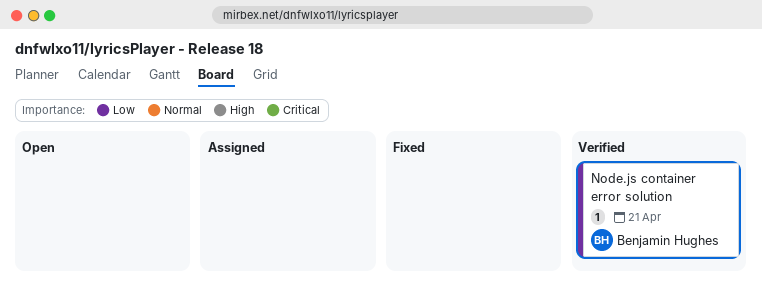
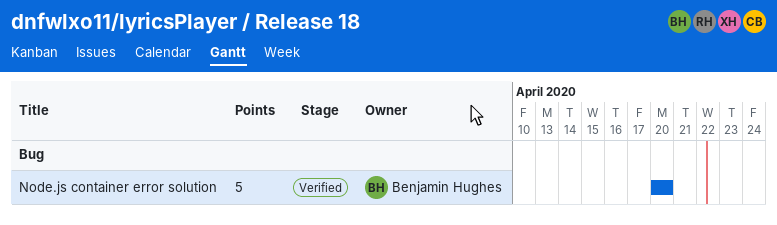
Node.js container error solution, estimate: 1 -> 5
Node.js container error solution, due: Apr 21 -> Apr 20

